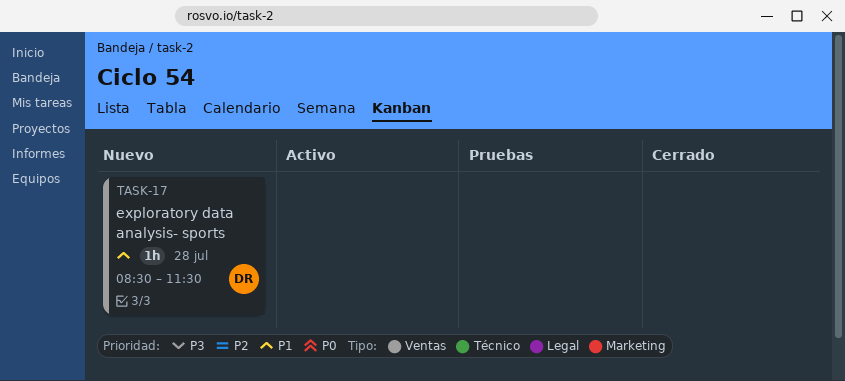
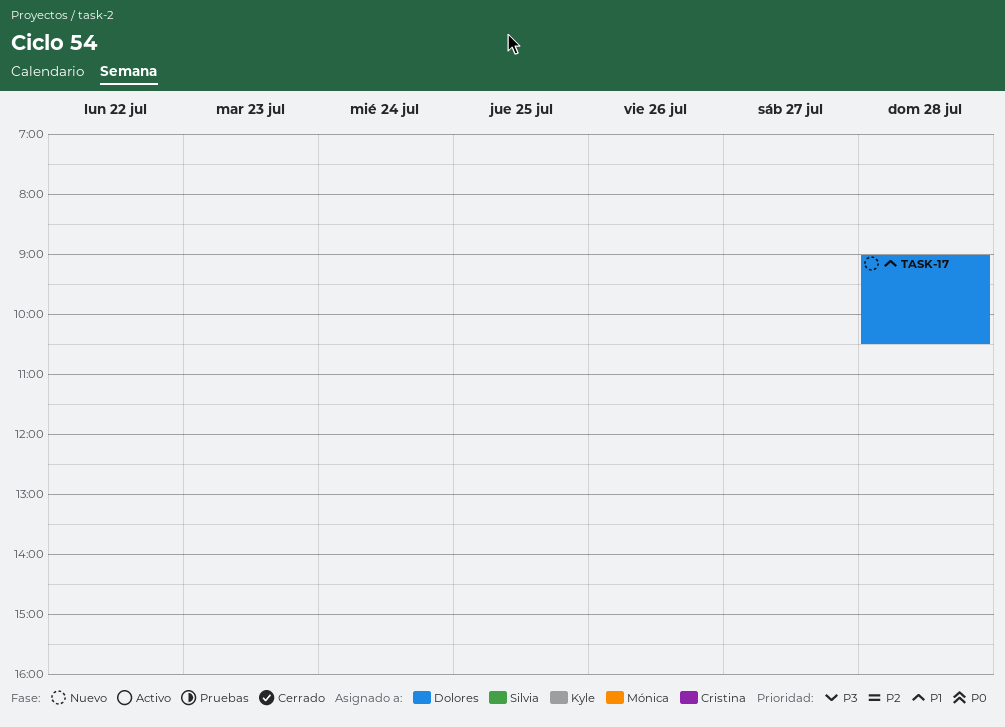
TASK-17, begins: 08:30 -> 09:00
TASK-17, ends: 11:30 -> 10:30

